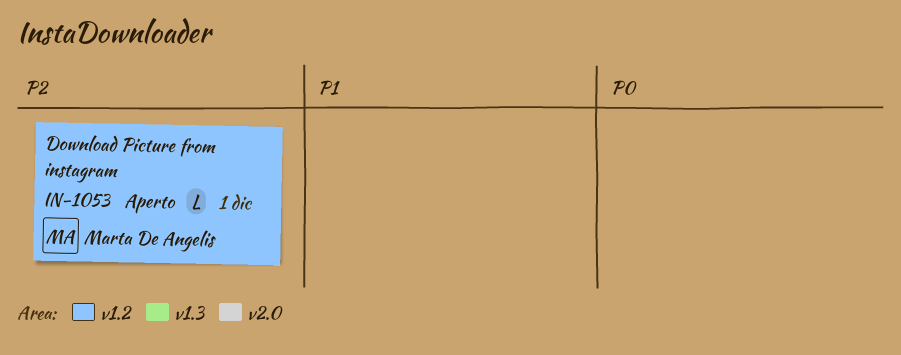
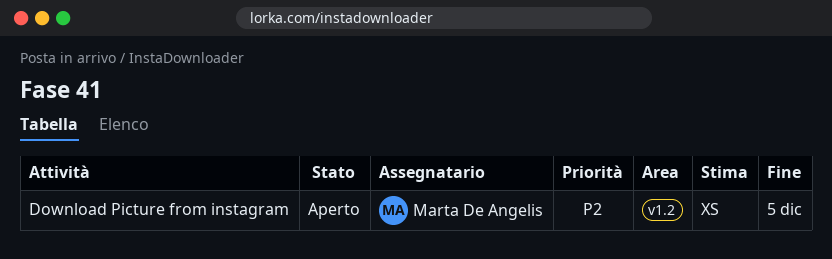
Download Picture from instagram, estimate: L -> XS
Download Picture from instagram, due: Dec 1 -> Dec 5

